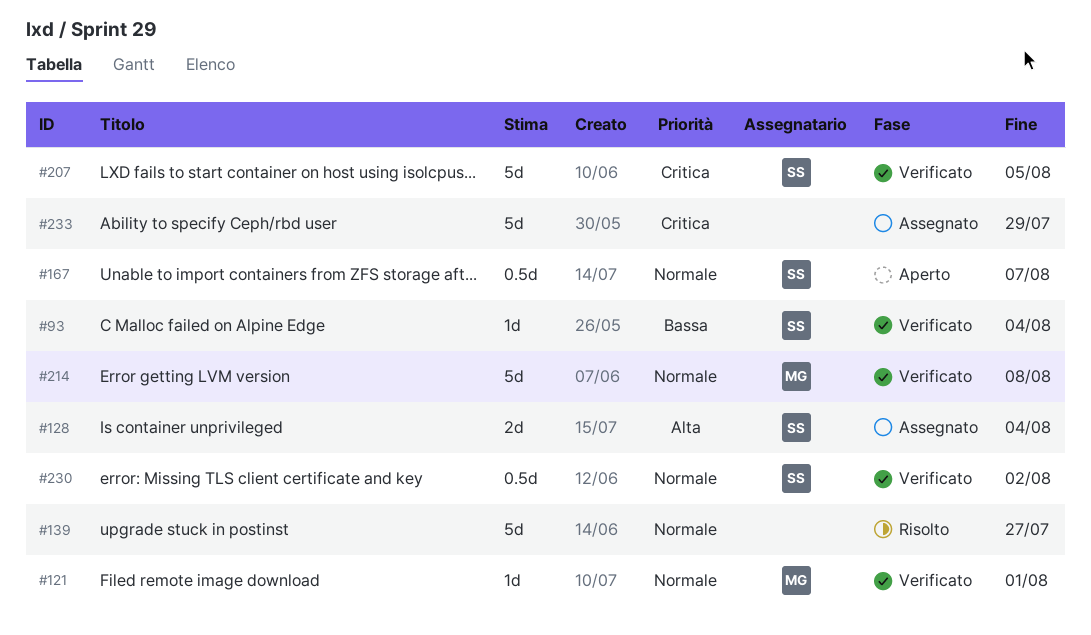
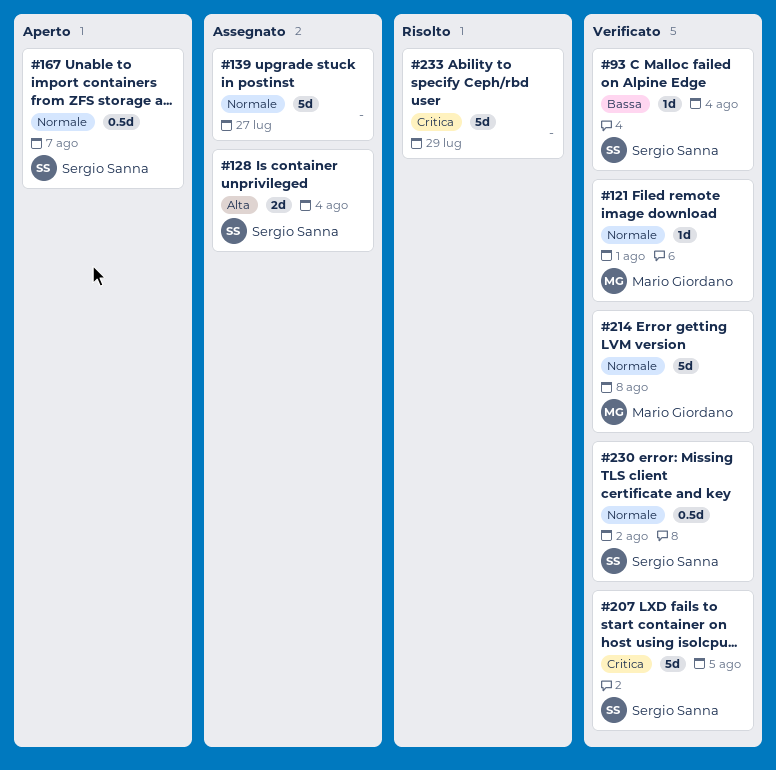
#139, status: Risolto -> Assegnato
#233, status: Assegnato -> Risolto

